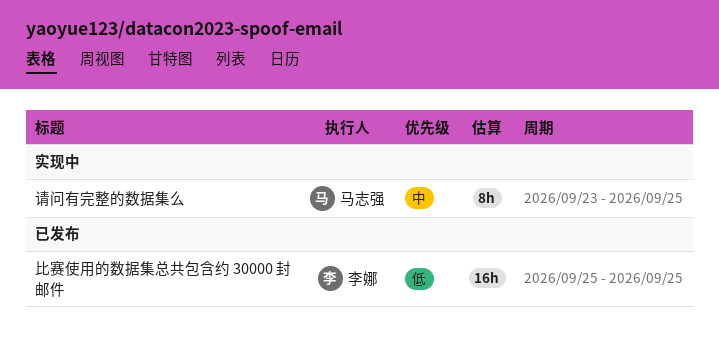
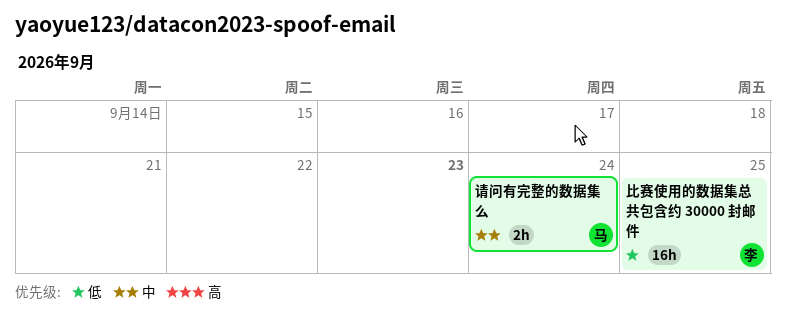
请问有完整的数据集么, estimate: 8h -> 2h
请问有完整的数据集么, due: Sep 25 -> Sep 24

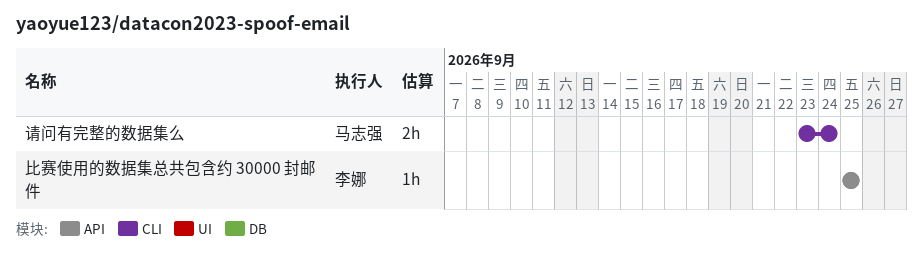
比赛使用的数据集总共包含约 30000 封邮件, estimate: 16h -> 1h

